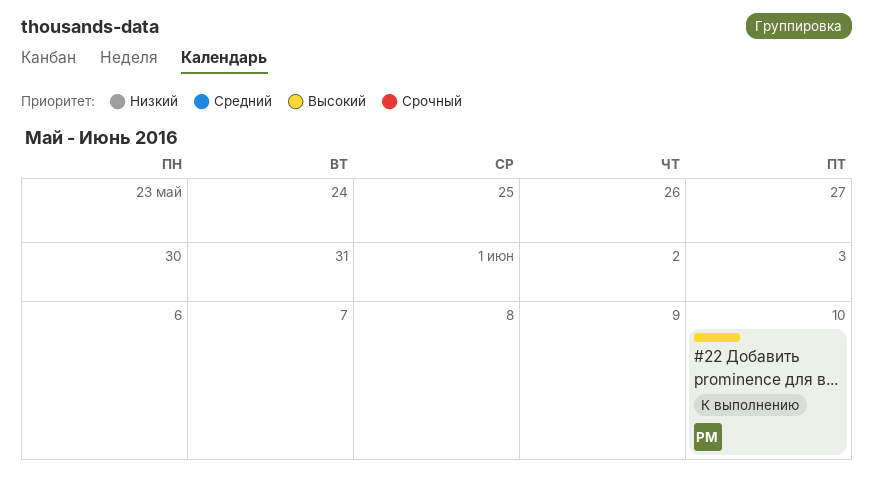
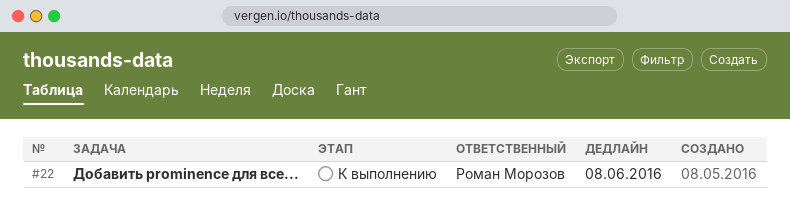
#22, due: Jun 10 -> Jun 8

